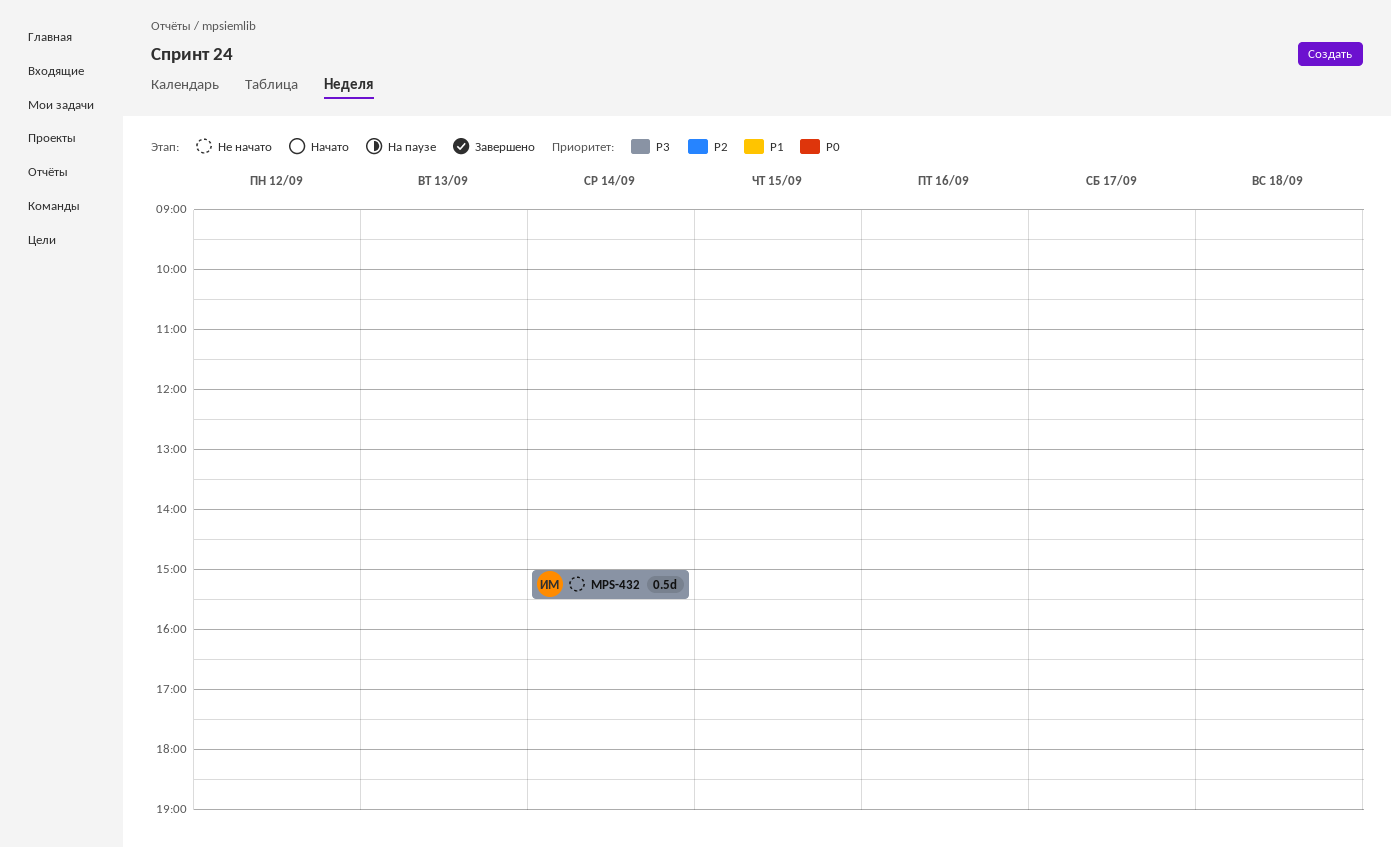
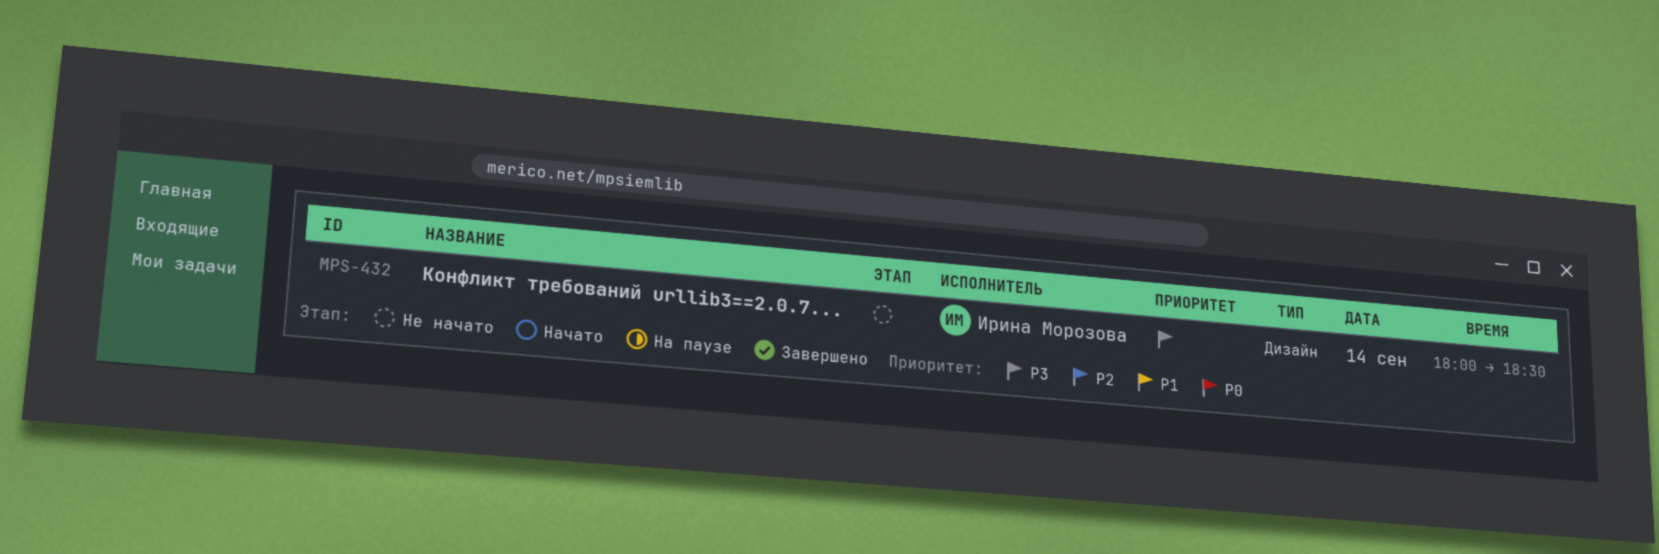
MPS-432, begins: 15:00 -> 18:00
MPS-432, ends: 15:30 -> 18:30

